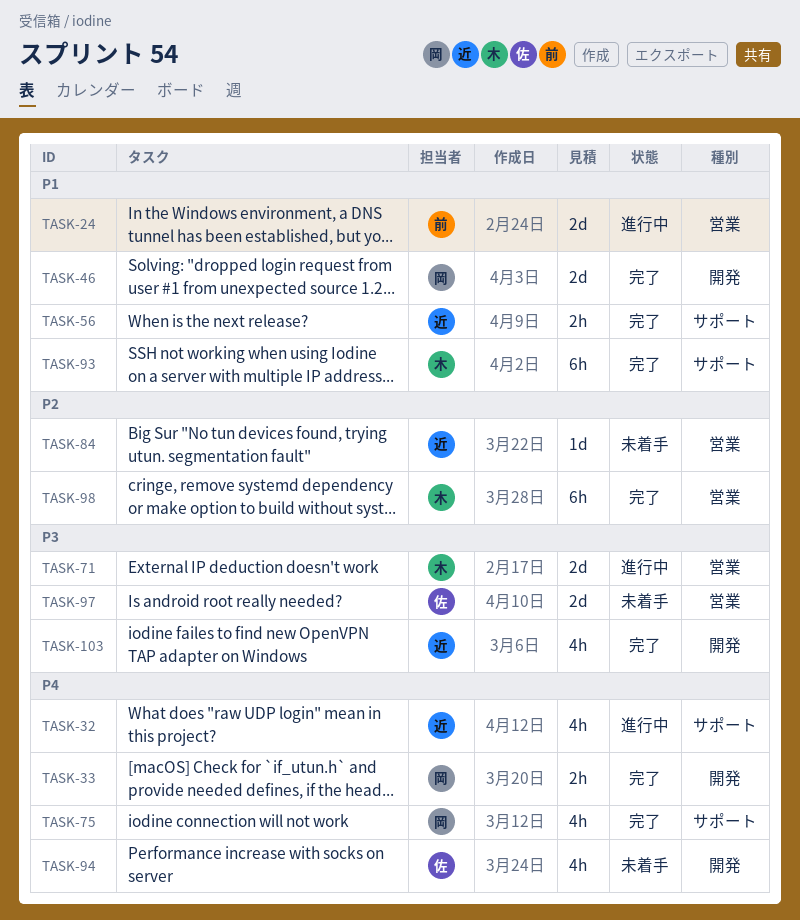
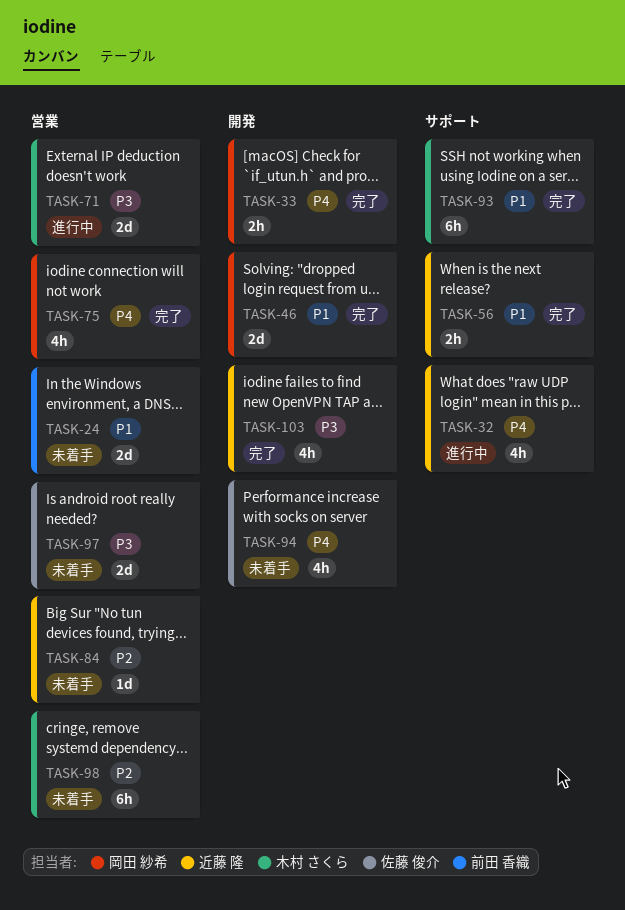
TASK-24, status: 進行中 -> 未着手
TASK-75, label: サポート -> 営業
TASK-98, status: 完了 -> 未着手

